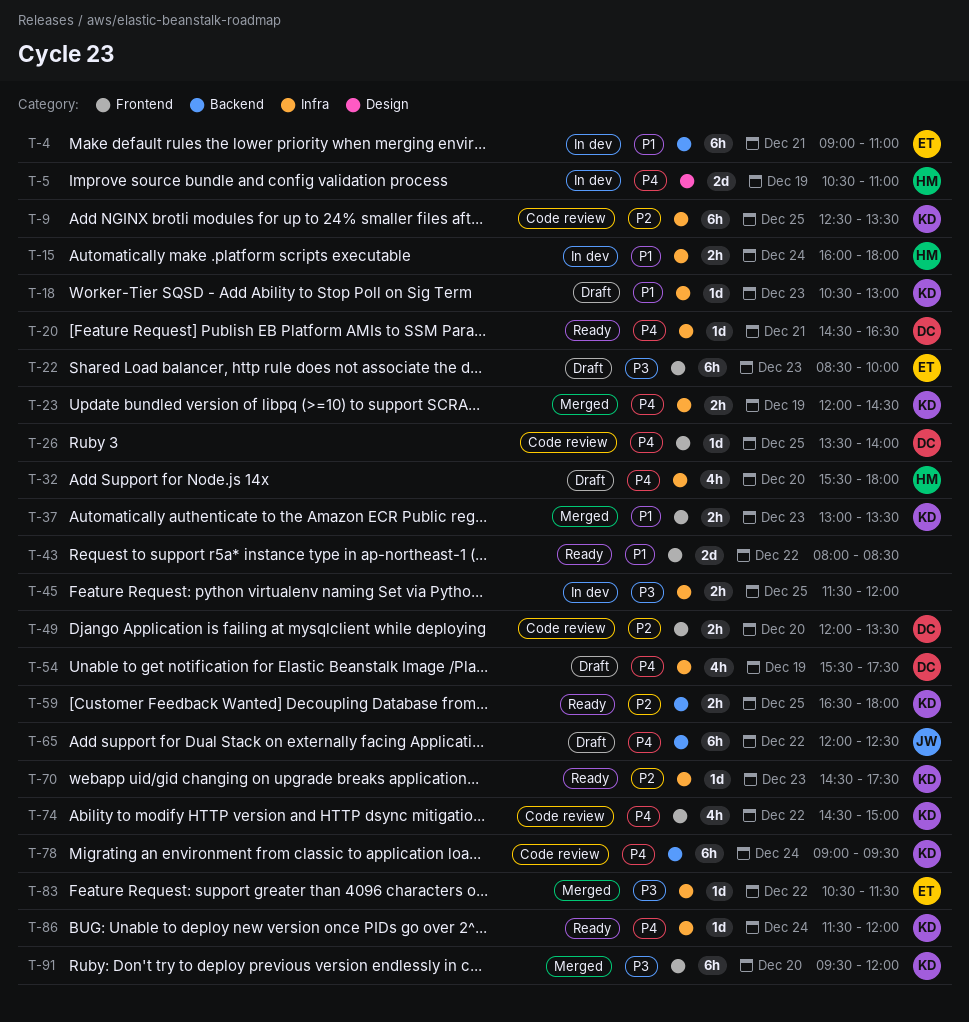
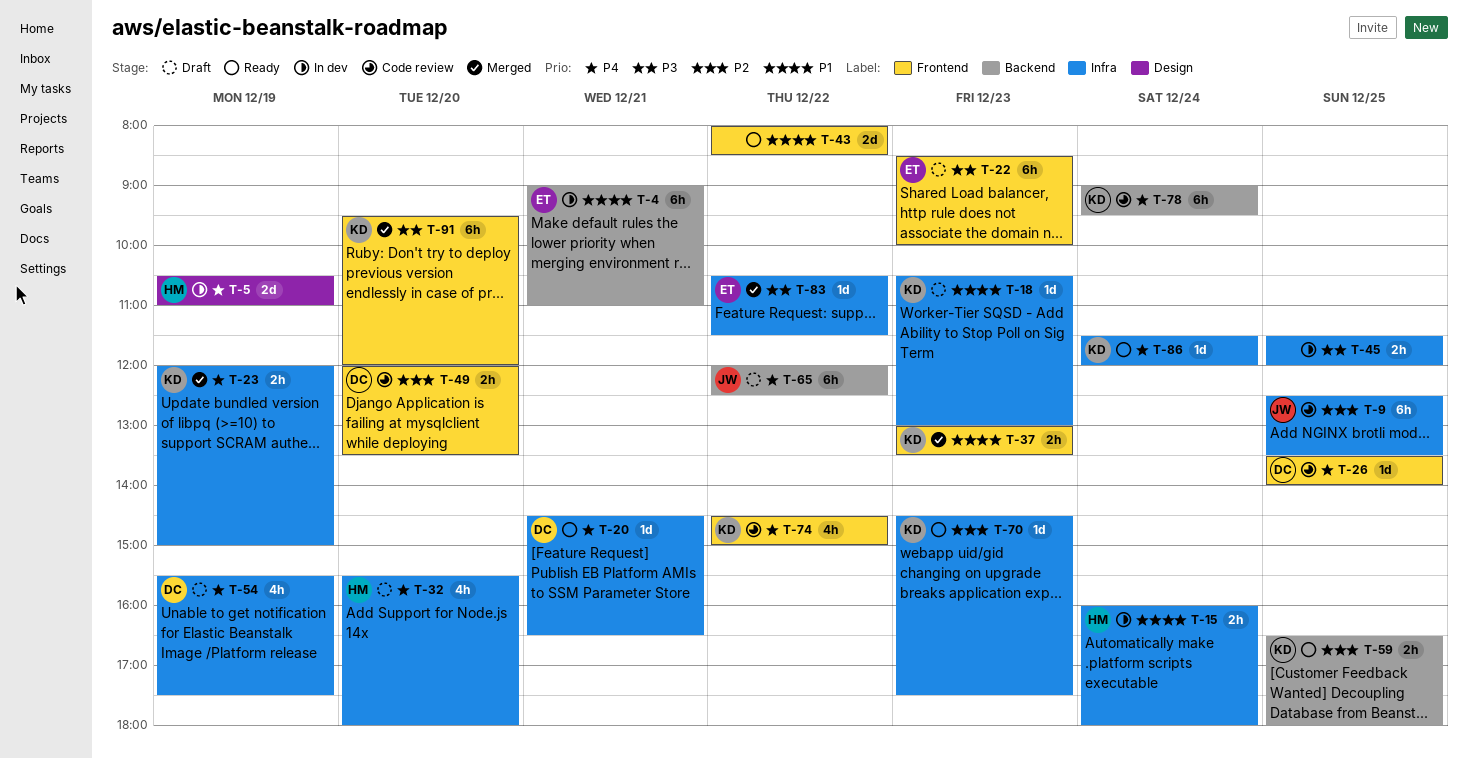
T-9, owner: KD -> JW
T-23, ends: 14:30 -> 15:00

